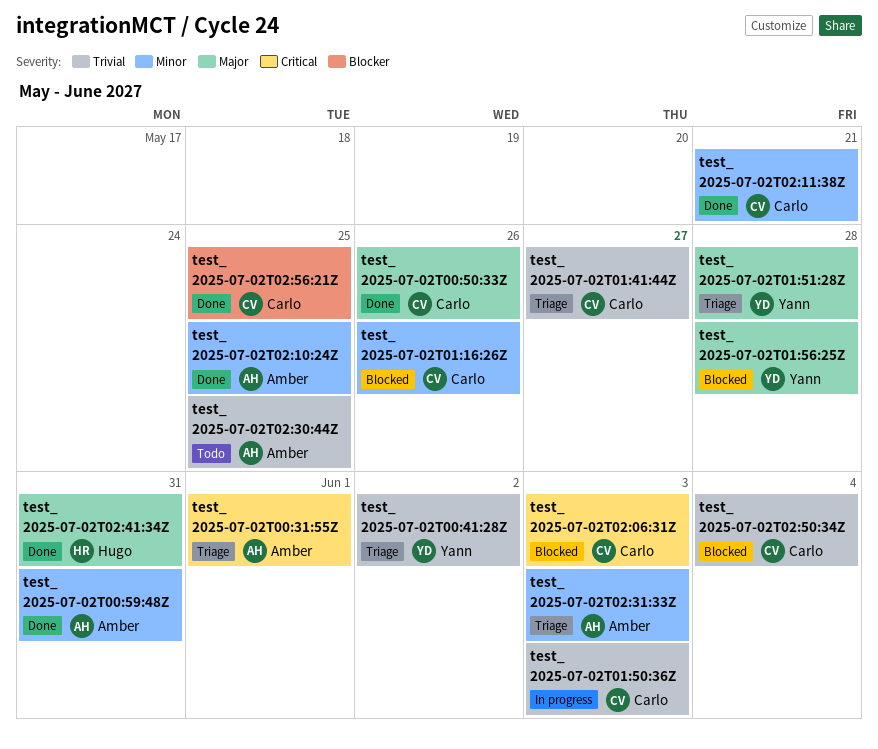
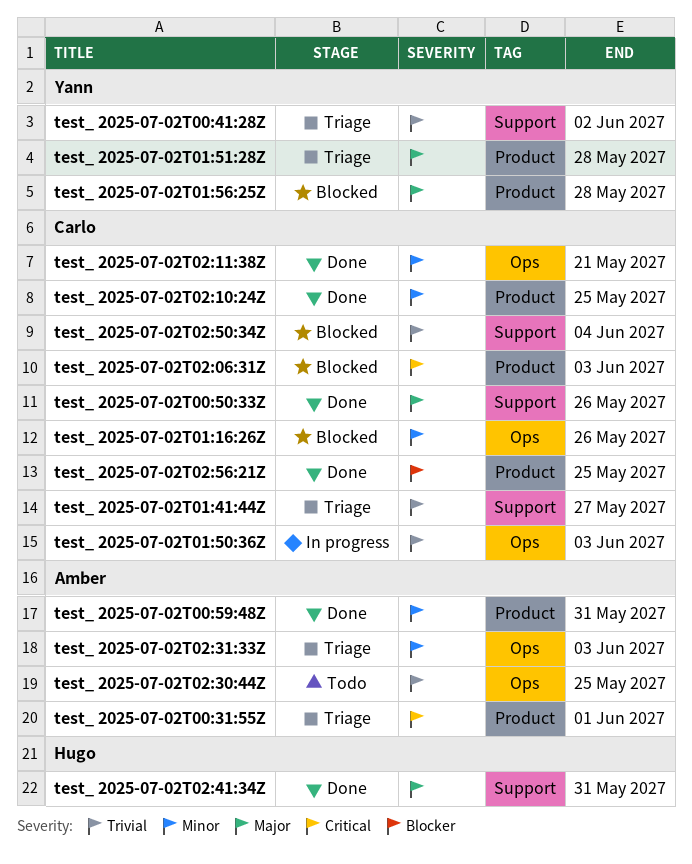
test_ 2025-07-02T02:10:24Z, owner: Amber -> Carlo

